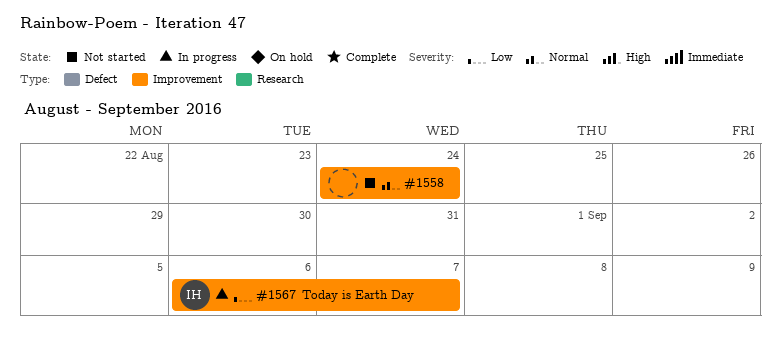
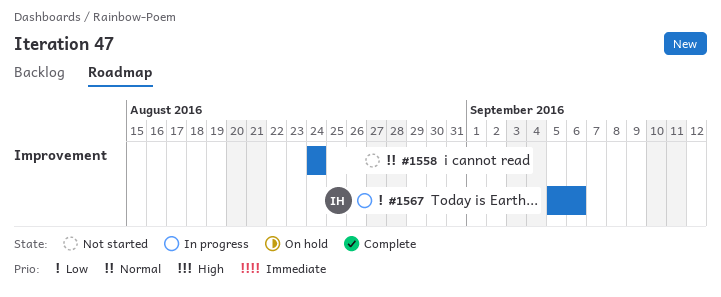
#1567, start: Sep 6 -> Sep 5
#1567, due: Sep 7 -> Sep 6

